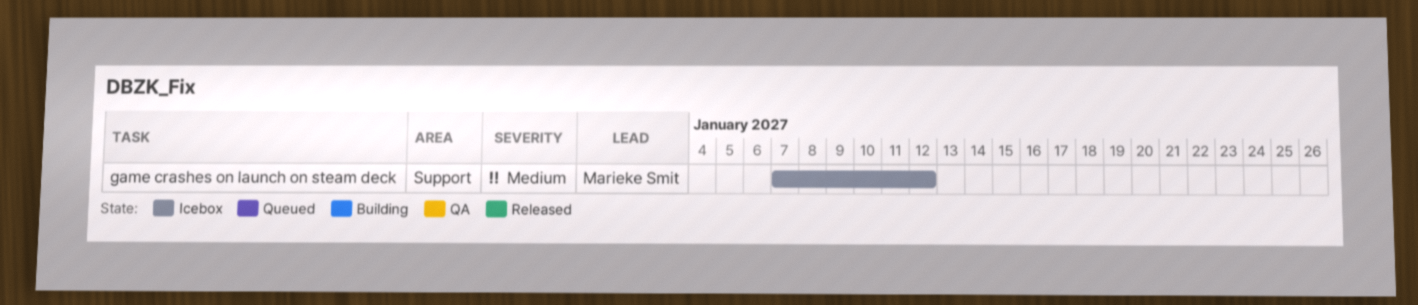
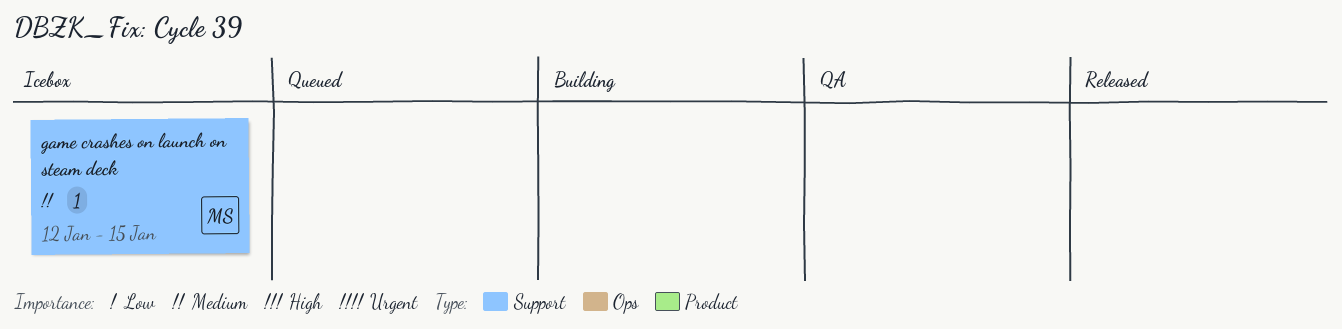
game crashes on launch on steam deck, start: Jan 7 -> Jan 12
game crashes on launch on steam deck, due: Jan 12 -> Jan 15

